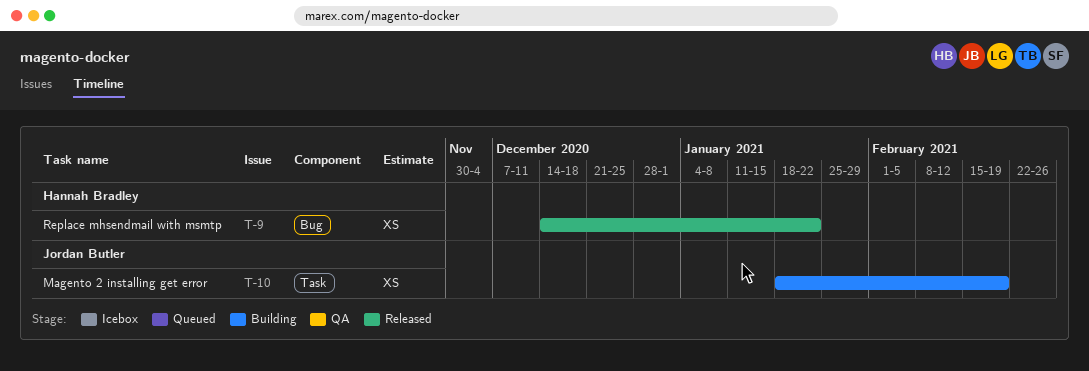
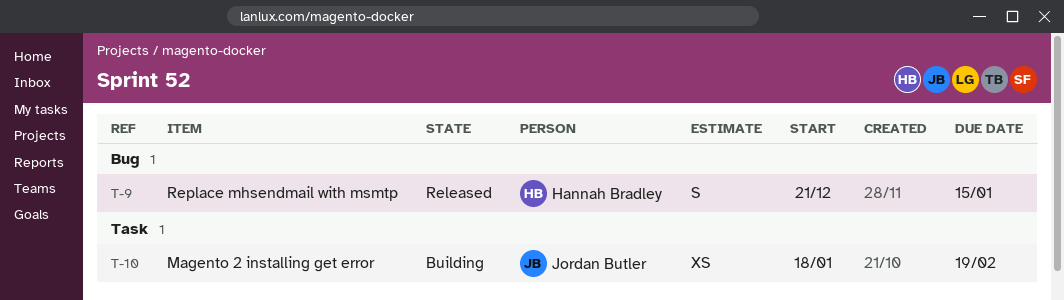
T-9, estimate: XS -> S
T-9, start: Dec 14 -> Dec 21
T-9, due: Jan 22 -> Jan 15

